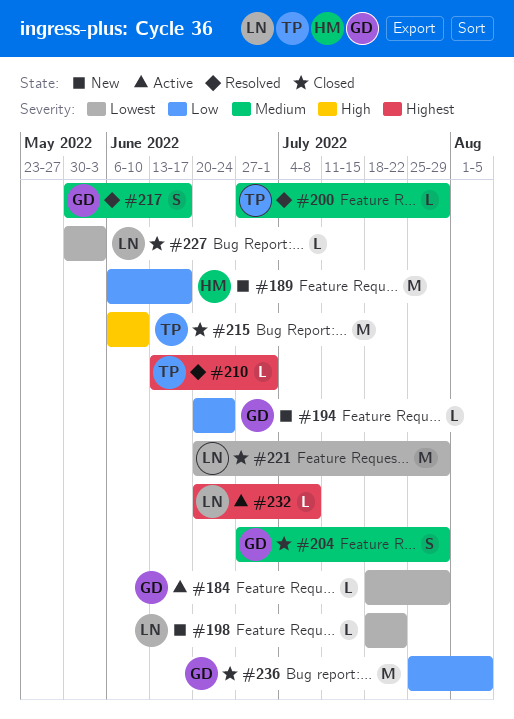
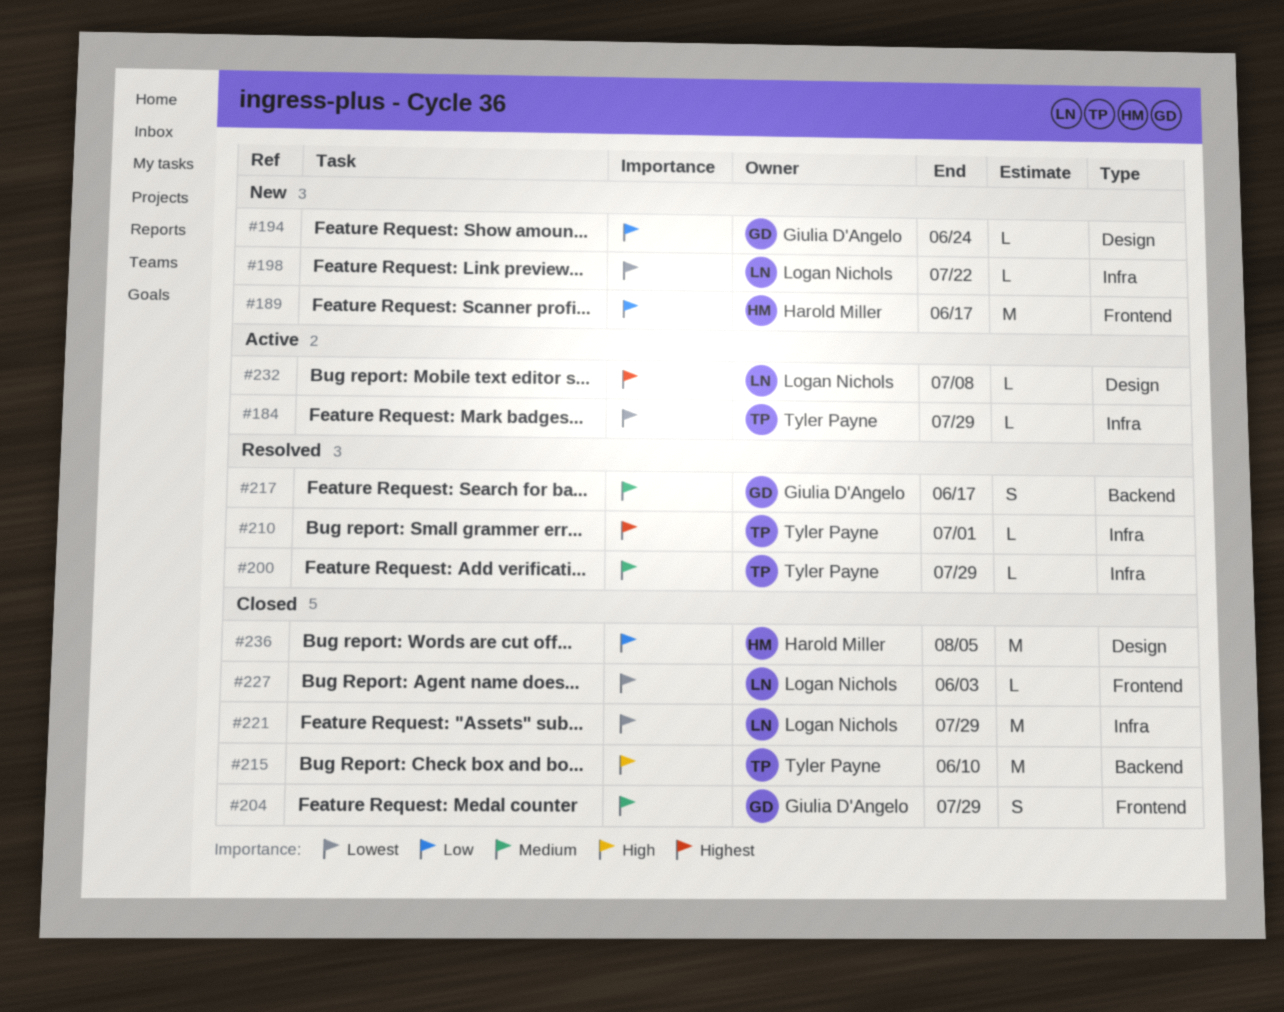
#184, owner: Giulia D'Angelo -> Tyler Payne
#236, owner: Giulia D'Angelo -> Harold Miller

